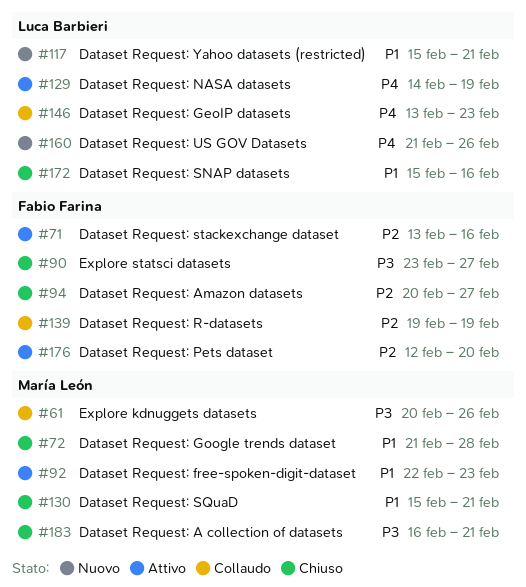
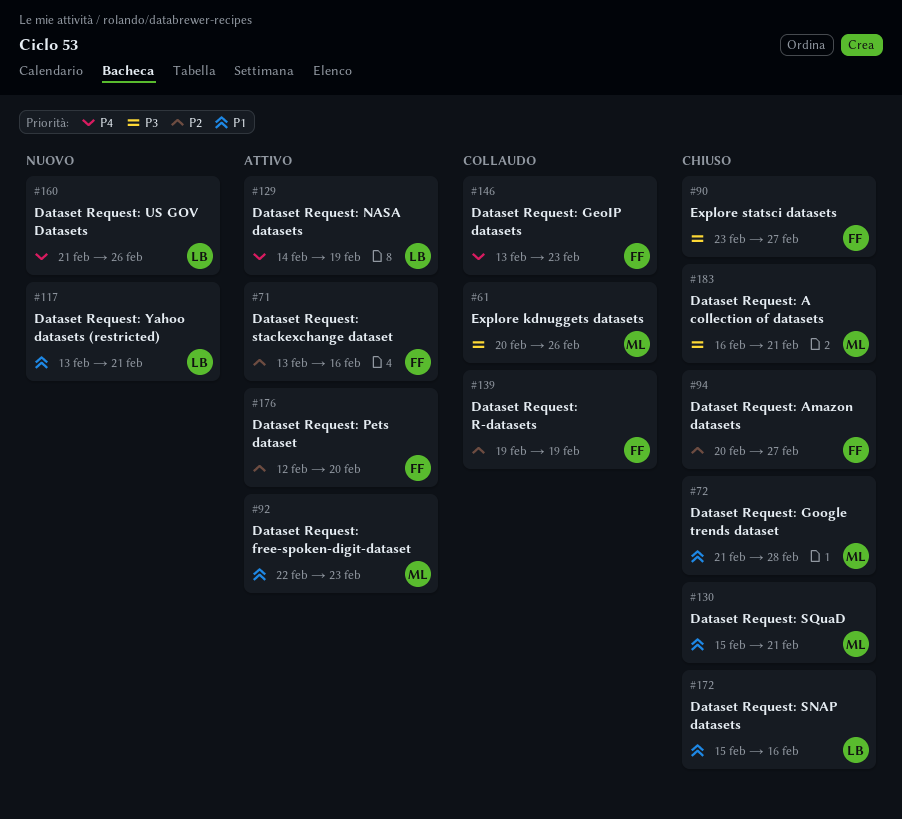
#117, start: Feb 15 -> Feb 13
#146, owner: Luca Barbieri -> Fabio Farina

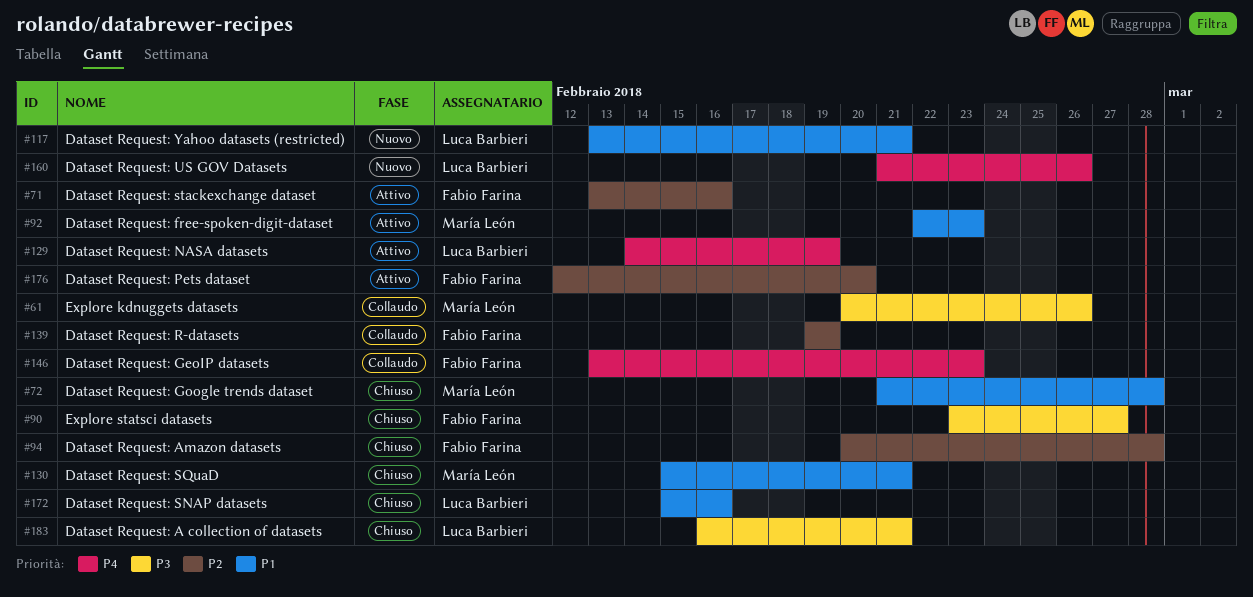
#94, due: Feb 27 -> Feb 28
#183, owner: María León -> Luca Barbieri

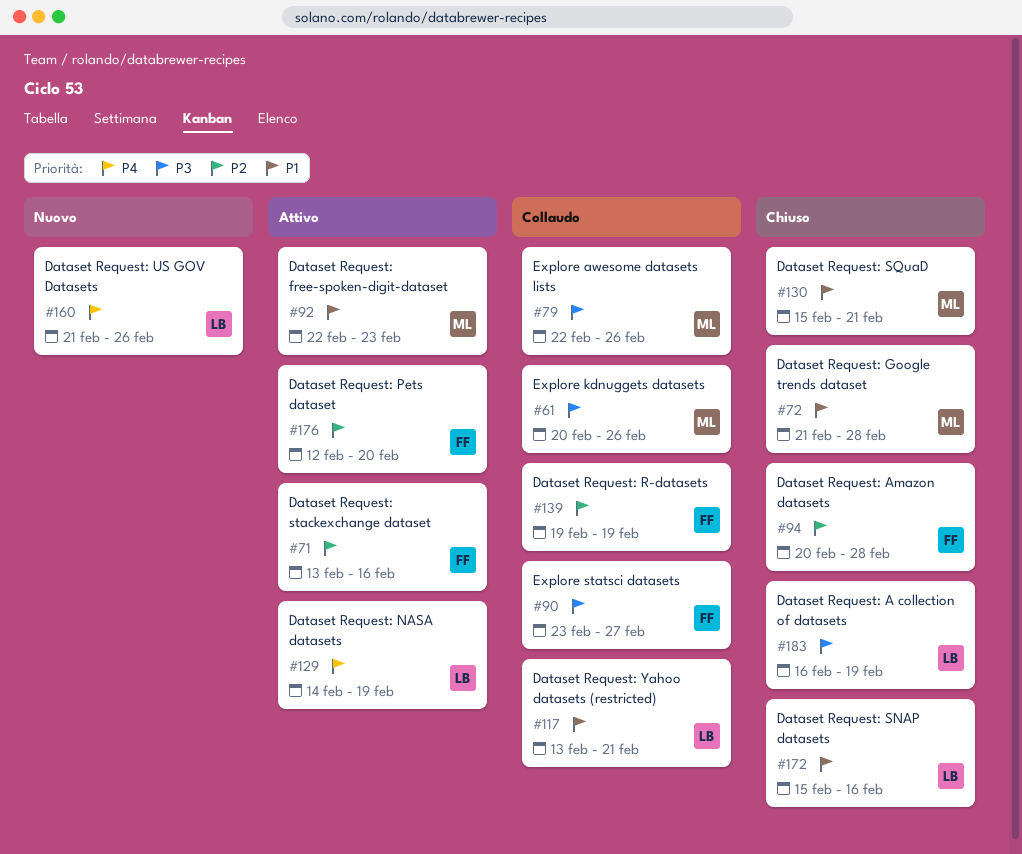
#79: none -> present
#90, status: Chiuso -> Collaudo
#117, status: Nuovo -> Collaudo
#146: present -> none
#183, due: Feb 21 -> Feb 19

